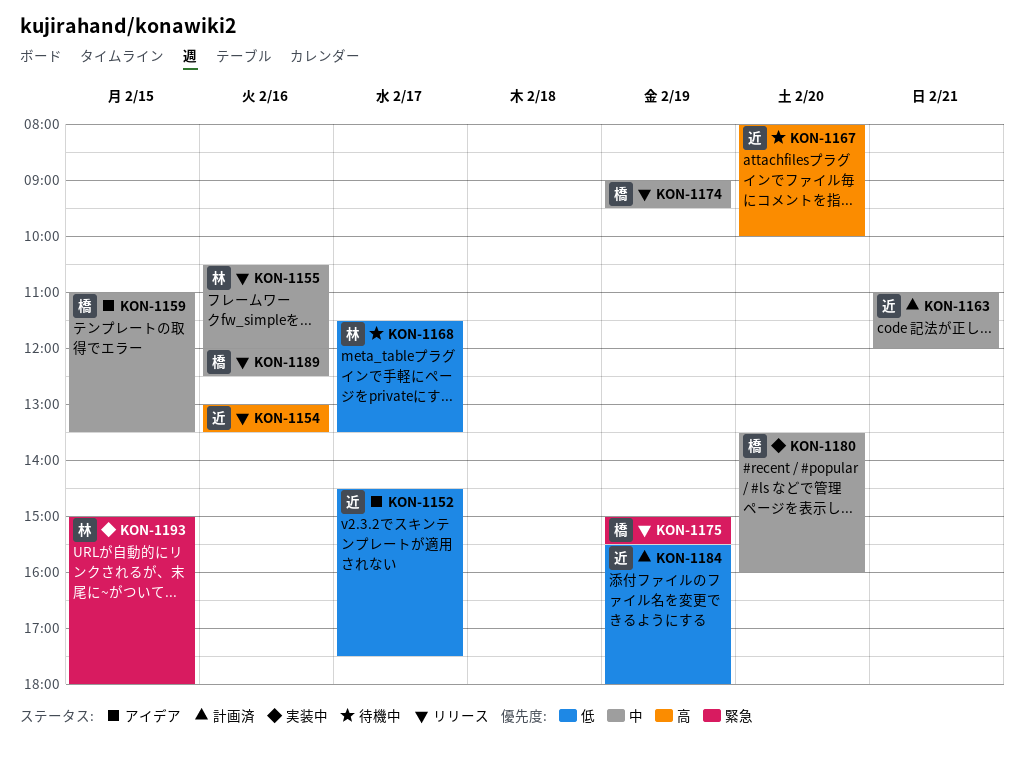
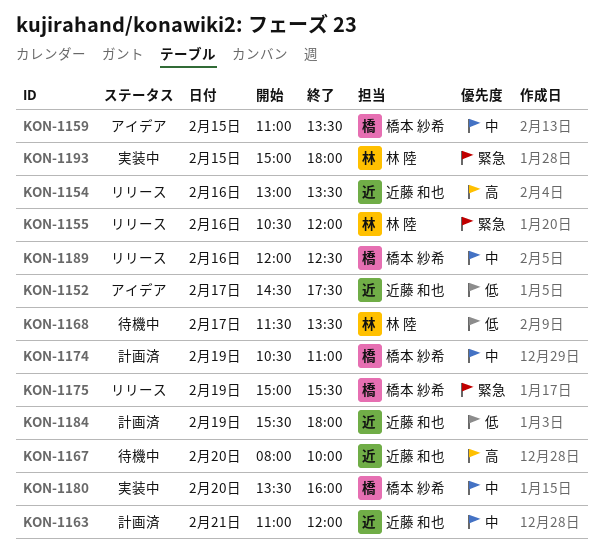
KON-1155, priority: 中 -> 緊急
KON-1174, status: リリース -> 計画済
KON-1174, begins: 09:00 -> 10:30
KON-1174, ends: 09:30 -> 11:00

